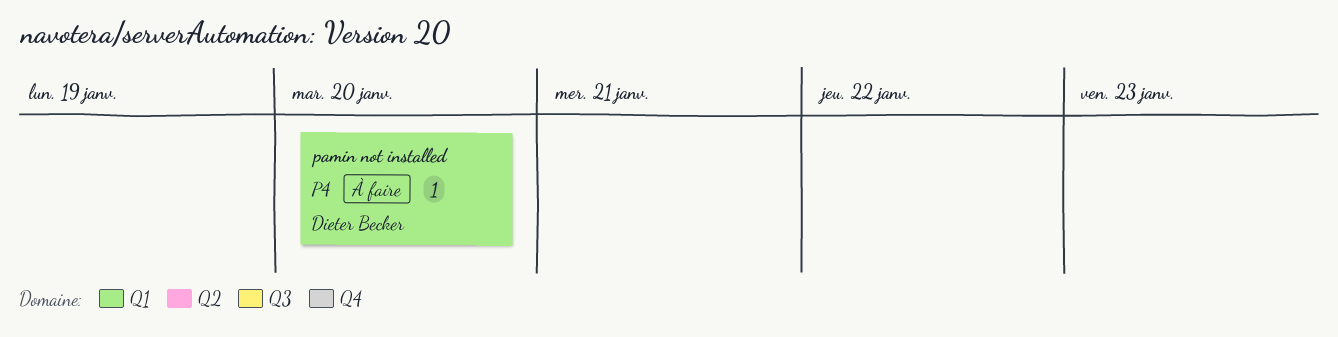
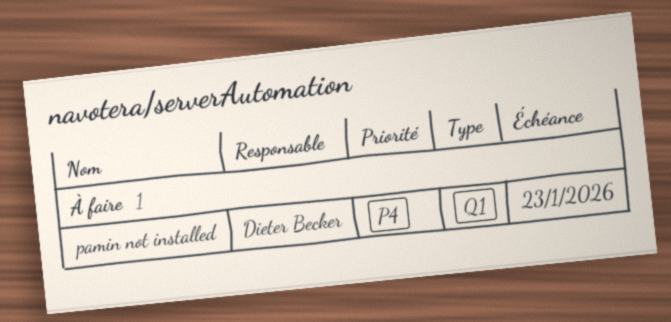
pamin not installed, due: Jan 20 -> Jan 23

